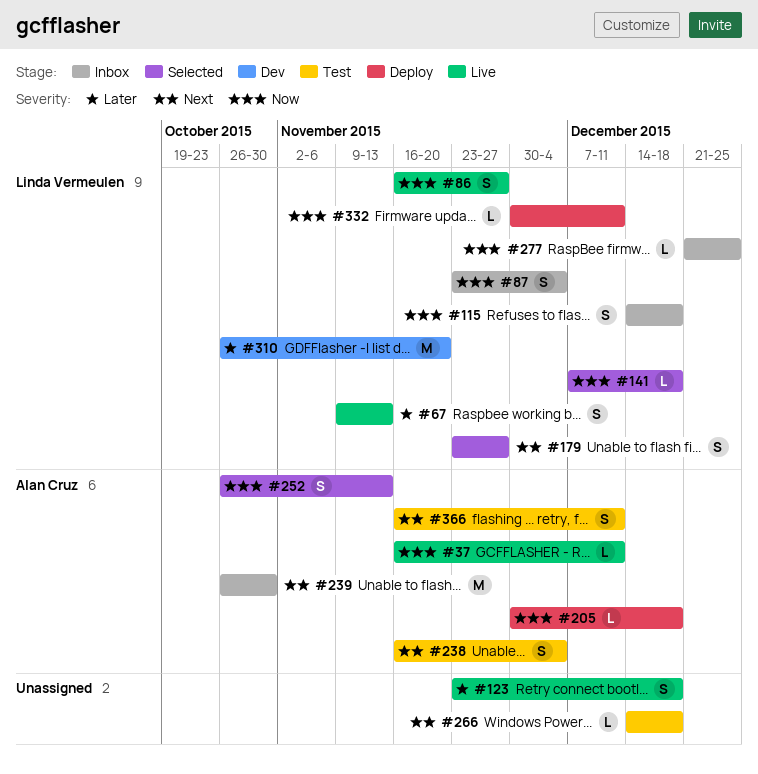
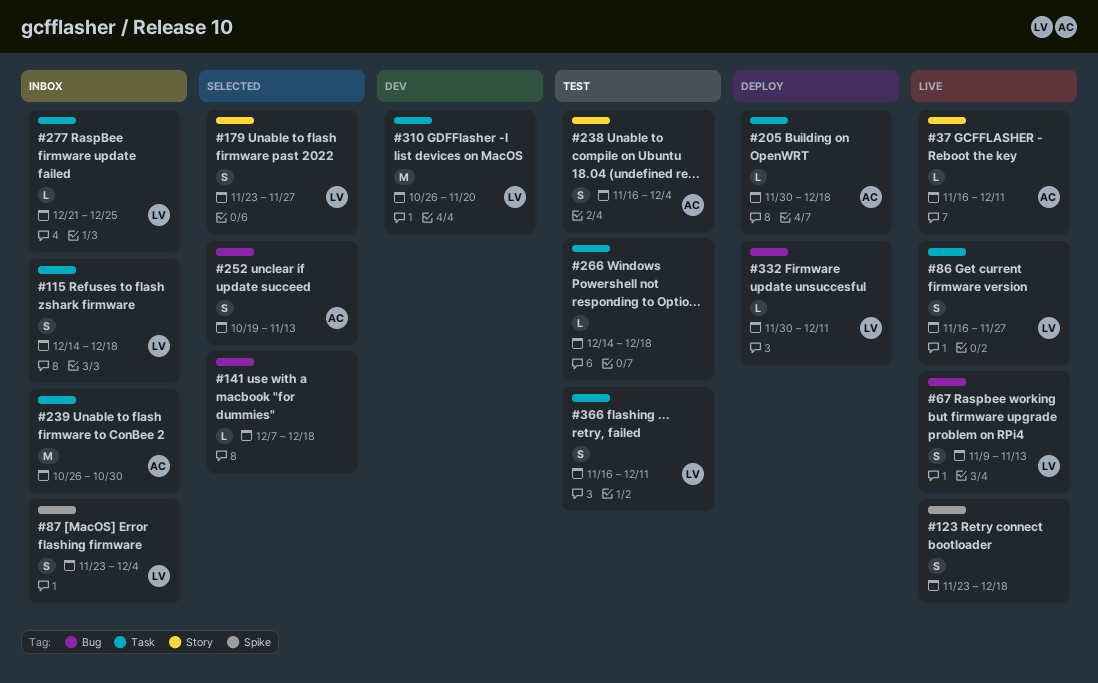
#141, owner: Linda Vermeulen -> none
#252, start: Oct 26 -> Oct 19
#366, owner: Alan Cruz -> Linda Vermeulen

